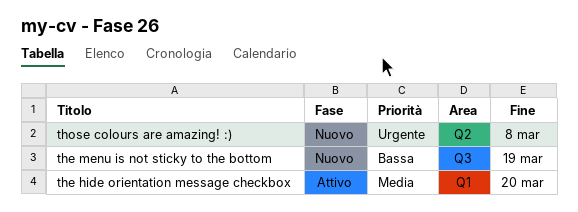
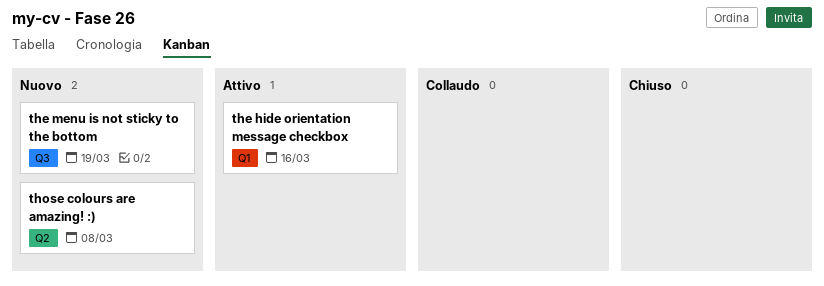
the hide orientation message checkbox, due: Mar 20 -> Mar 16

